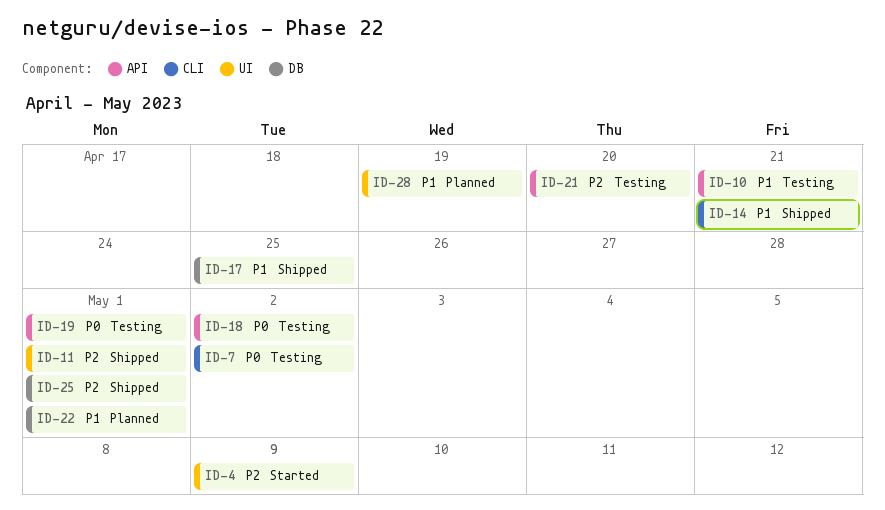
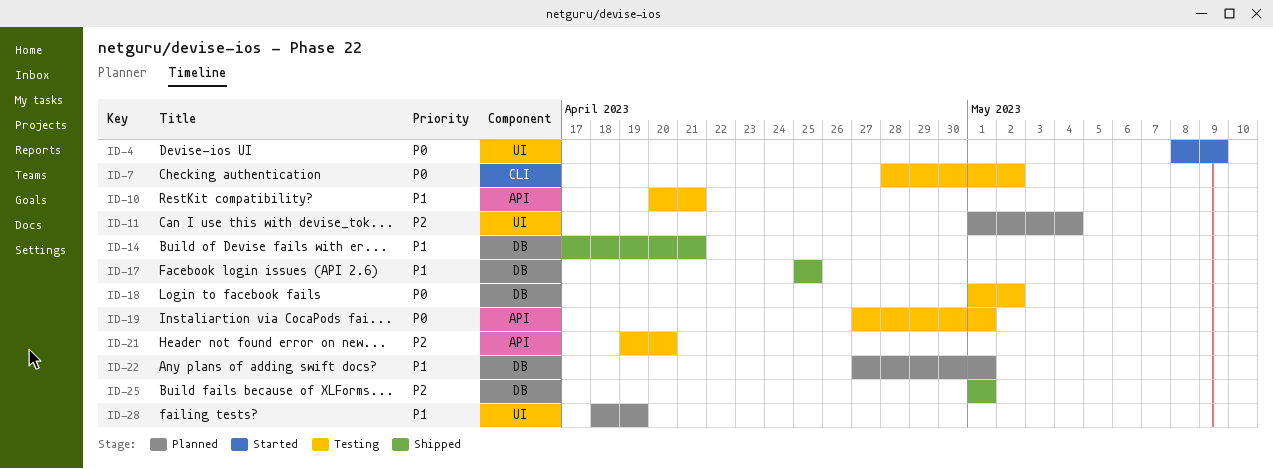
ID-4, priority: P2 -> P0
ID-11, status: Shipped -> Planned
ID-11, due: May 1 -> May 4
ID-14, label: CLI -> DB
ID-18, label: API -> DB

